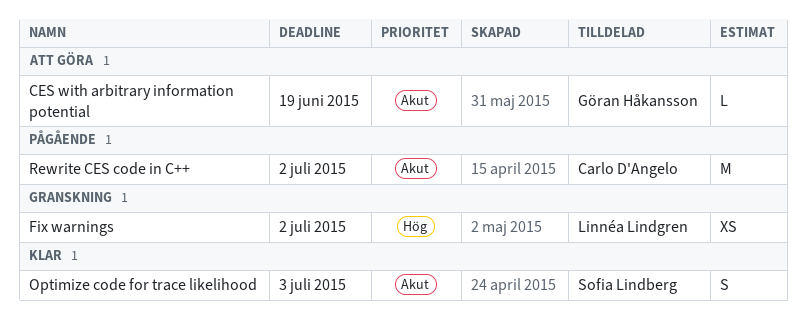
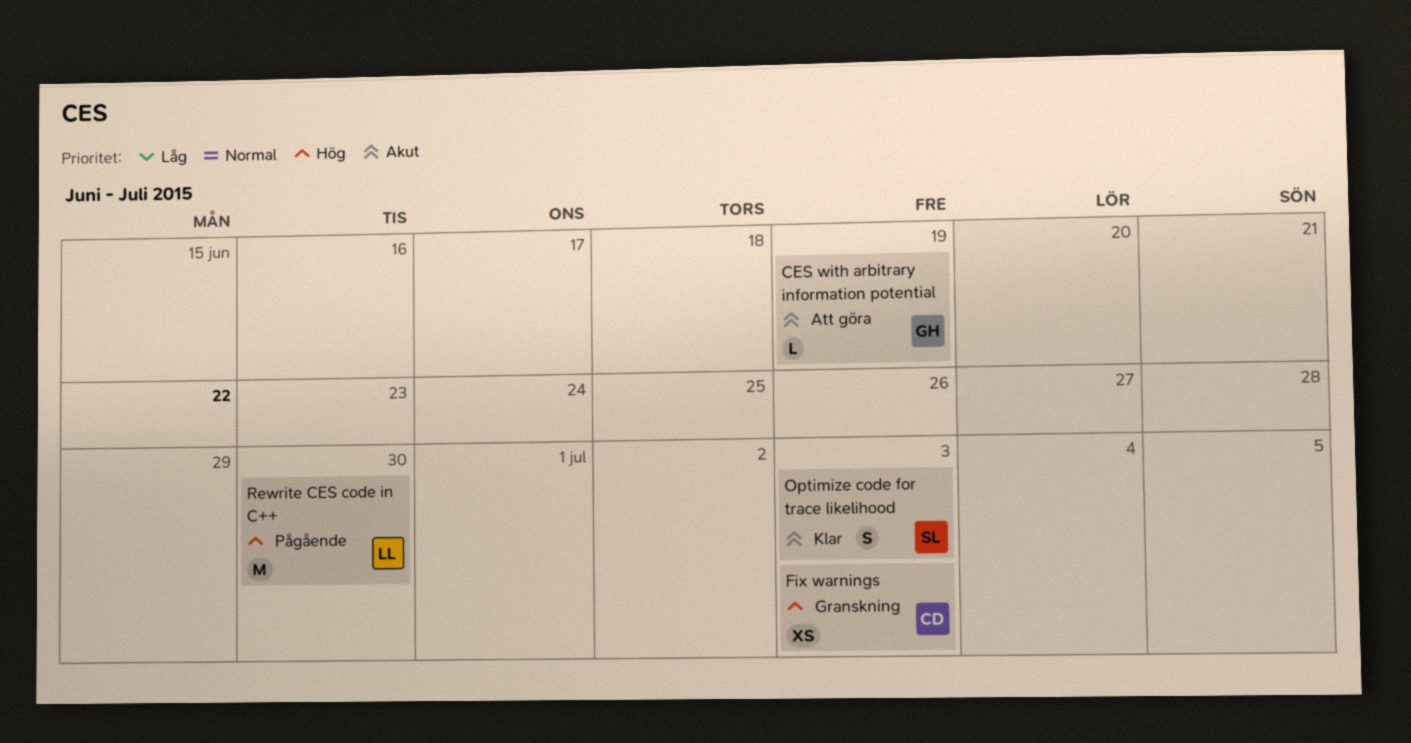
Fix warnings, owner: Linnéa Lindgren -> Carlo D'Angelo
Fix warnings, due: Jul 2 -> Jul 3
Rewrite CES code in C++, owner: Carlo D'Angelo -> Linnéa Lindgren
Rewrite CES code in C++, priority: Akut -> Hög
Rewrite CES code in C++, due: Jul 2 -> Jun 30

